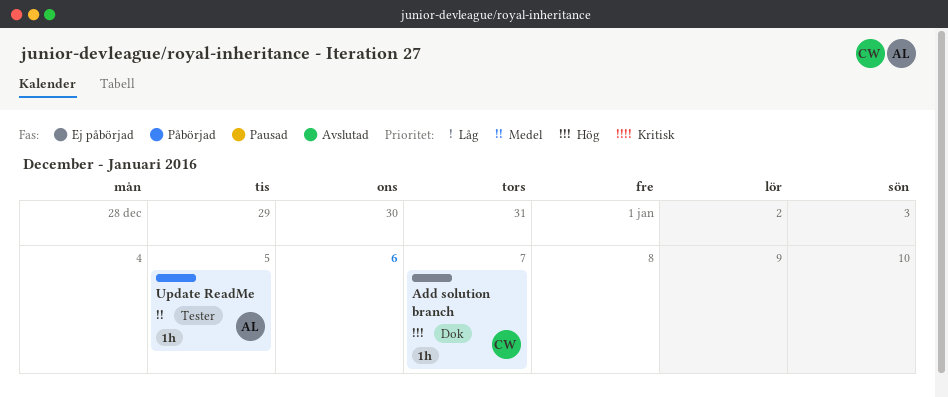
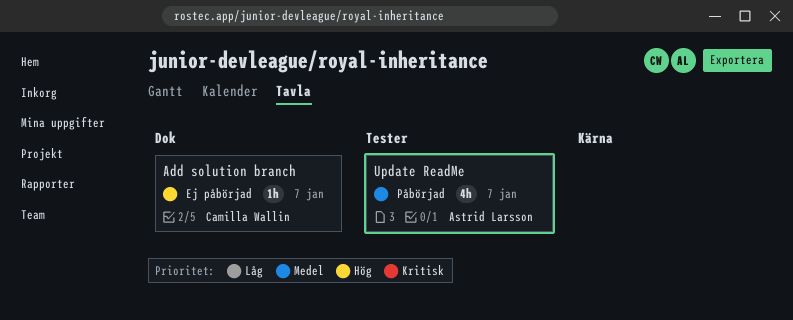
Update ReadMe, estimate: 1h -> 4h
Update ReadMe, due: Jan 5 -> Jan 7

